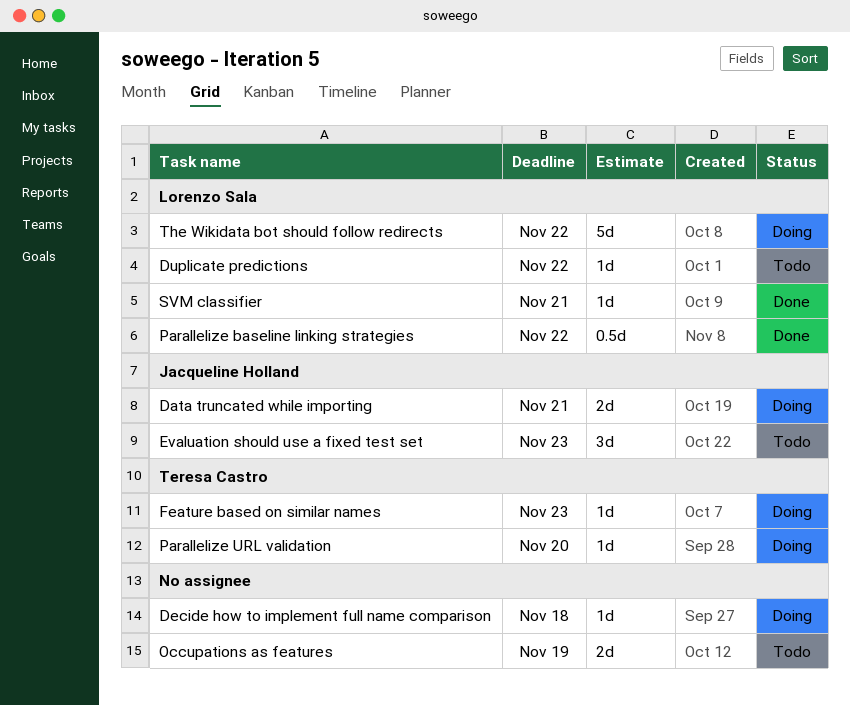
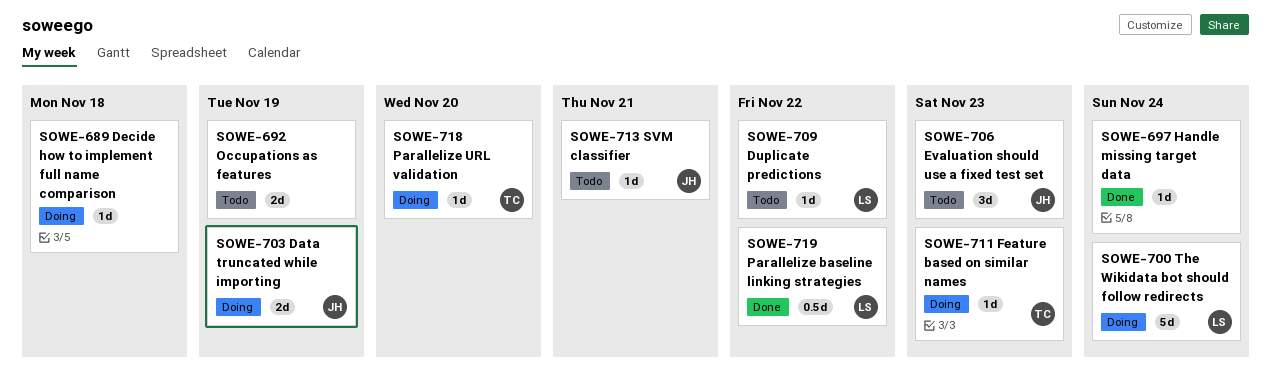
Data truncated while importing, due: Nov 21 -> Nov 19
Handle missing target data: none -> present
SVM classifier, status: Done -> Todo
SVM classifier, owner: Lorenzo Sala -> Jacqueline Holland
The Wikidata bot should follow redirects, due: Nov 22 -> Nov 24

